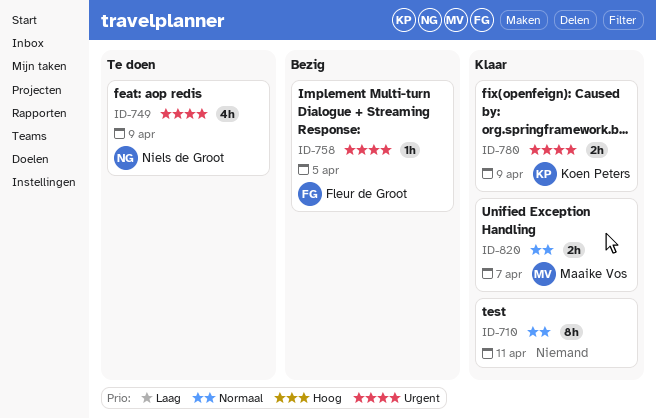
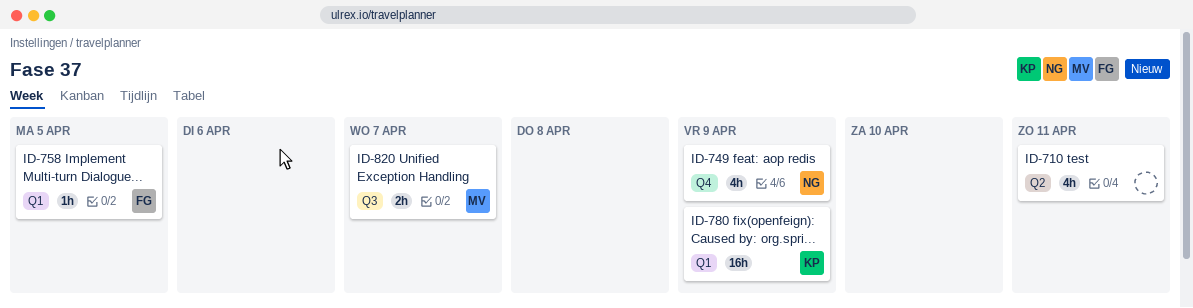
ID-710, estimate: 8h -> 4h
ID-780, estimate: 2h -> 16h

